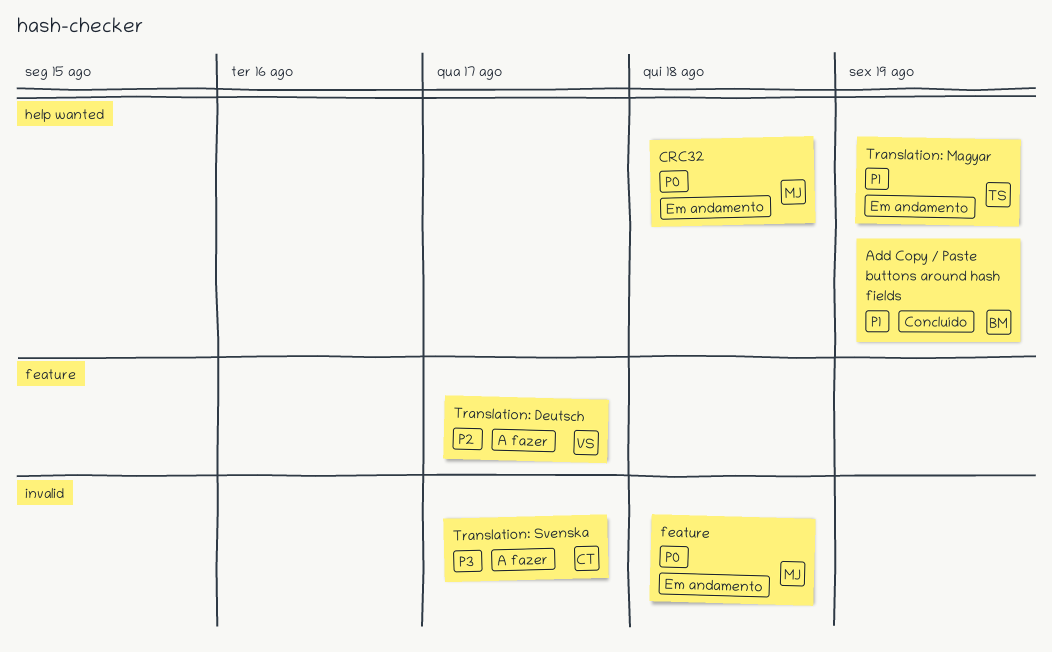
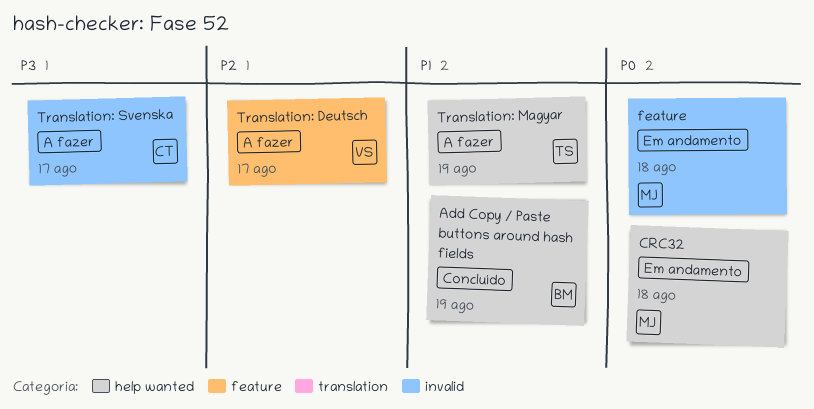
Translation: Magyar, status: Em andamento -> A fazer

